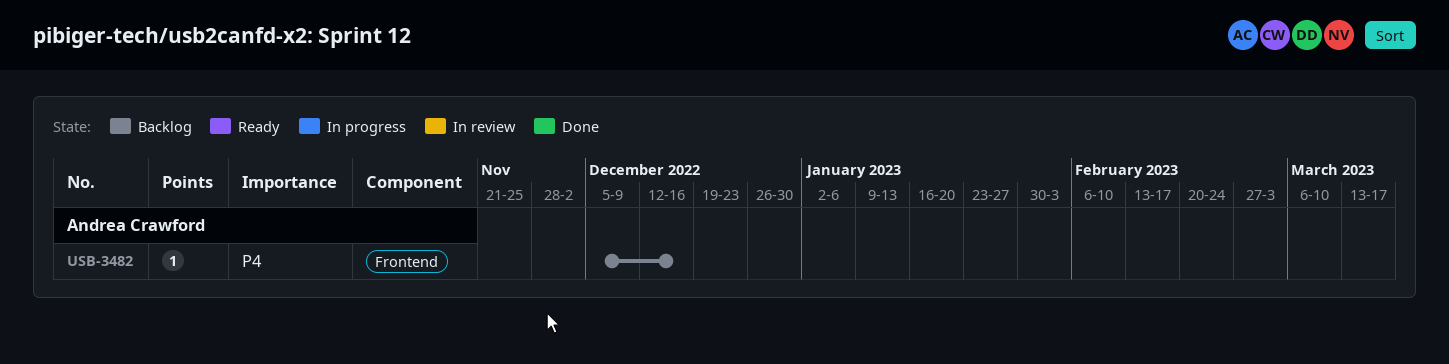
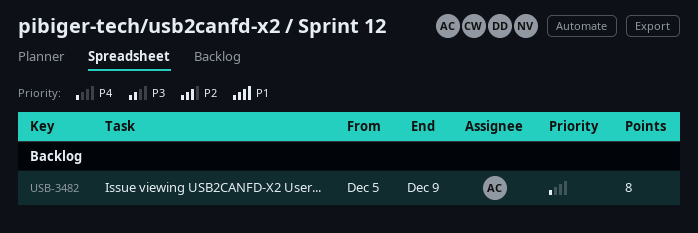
USB-3482, estimate: 1 -> 8
USB-3482, due: Dec 16 -> Dec 9

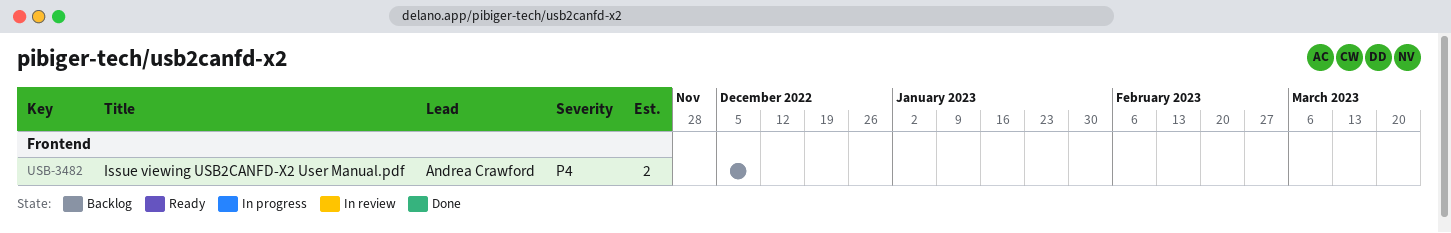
USB-3482, estimate: 8 -> 2

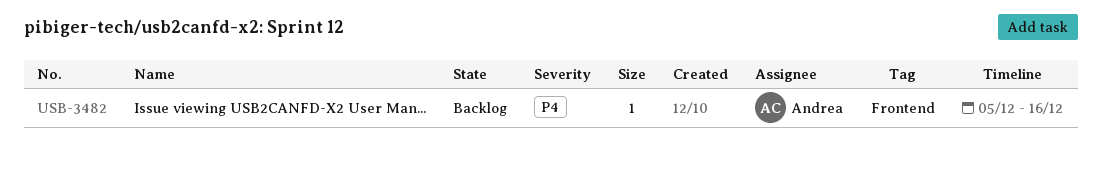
USB-3482, estimate: 2 -> 1
USB-3482, due: Dec 9 -> Dec 16

